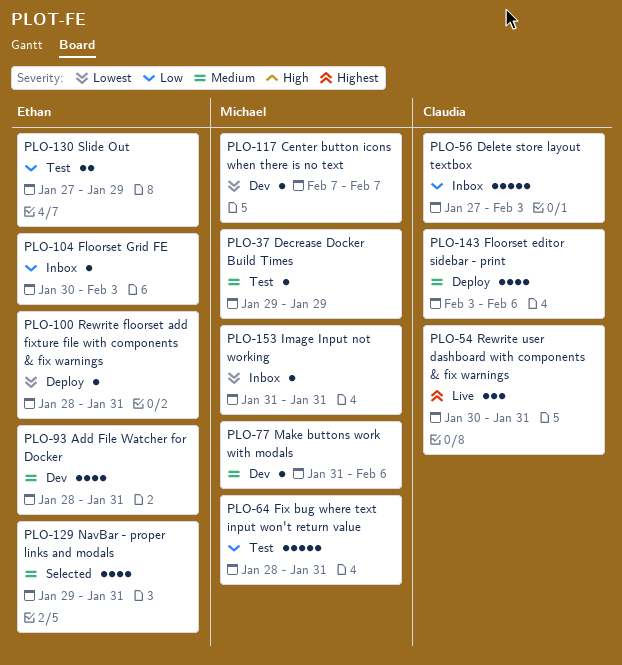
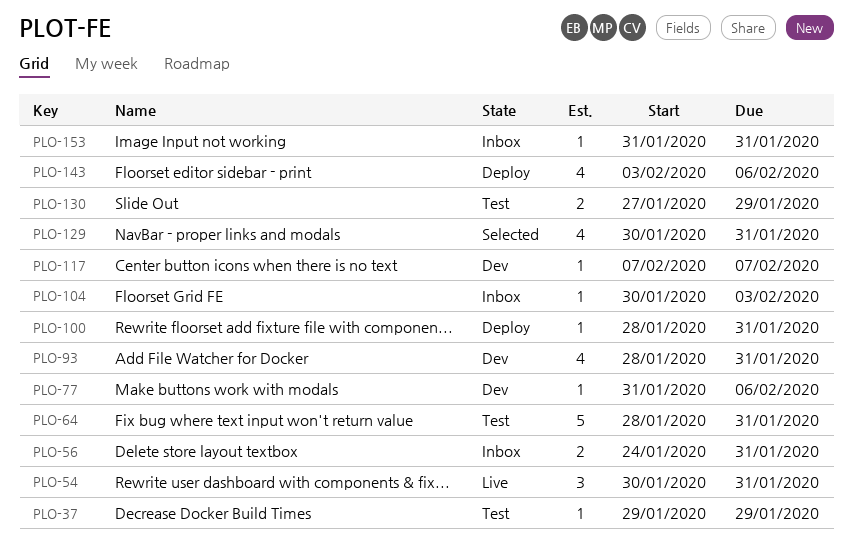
PLO-56, estimate: 5 -> 2
PLO-56, start: Jan 27 -> Jan 24
PLO-56, due: Feb 3 -> Jan 31
PLO-129, start: Jan 29 -> Jan 30

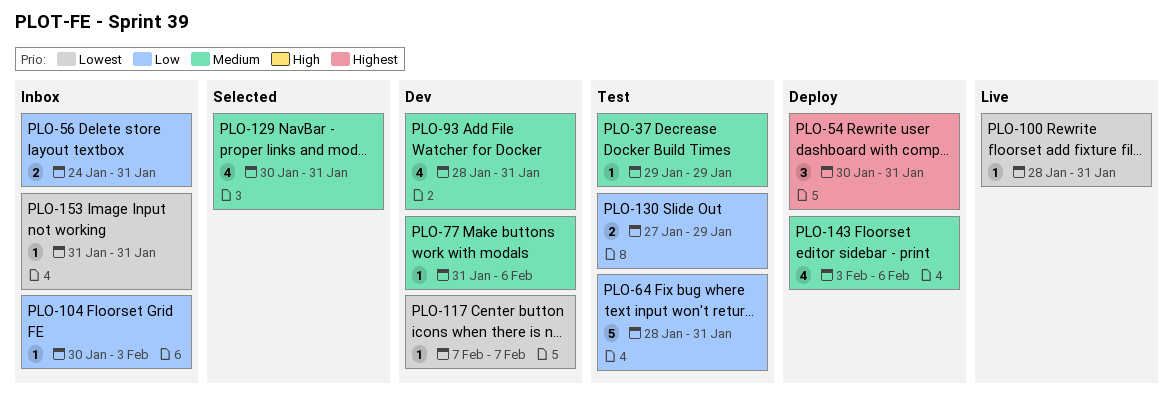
PLO-54, status: Live -> Deploy
PLO-100, status: Deploy -> Live

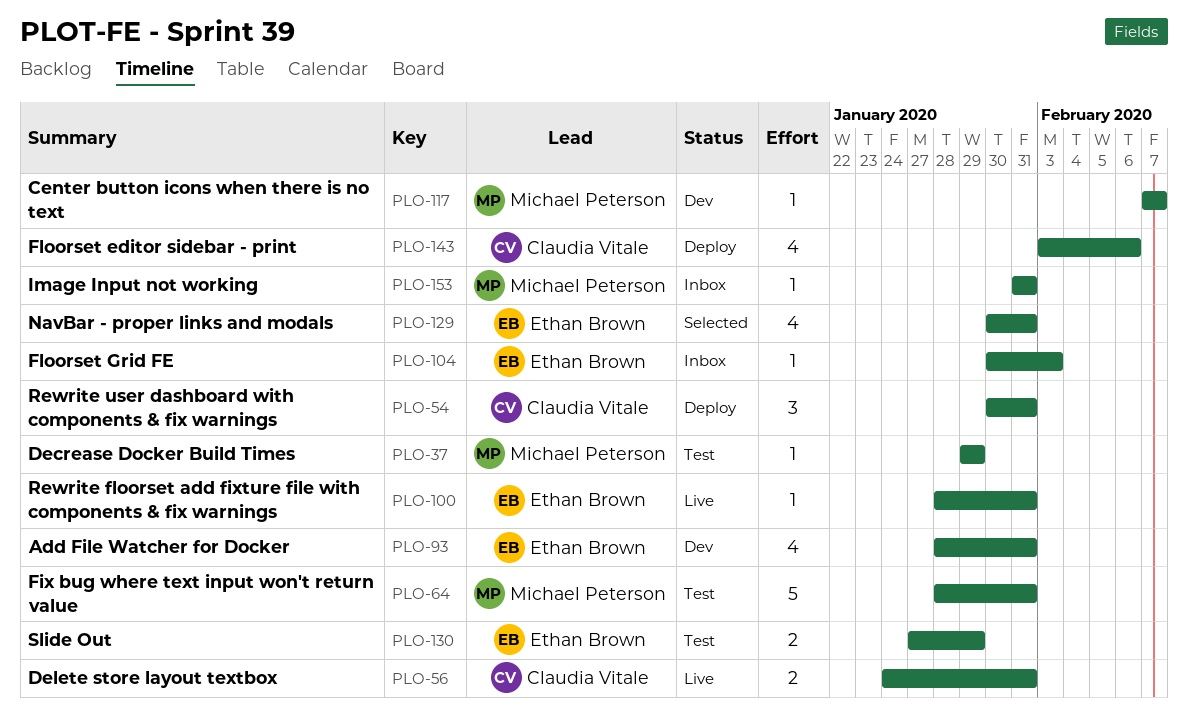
PLO-56, status: Inbox -> Live
PLO-77: present -> none

